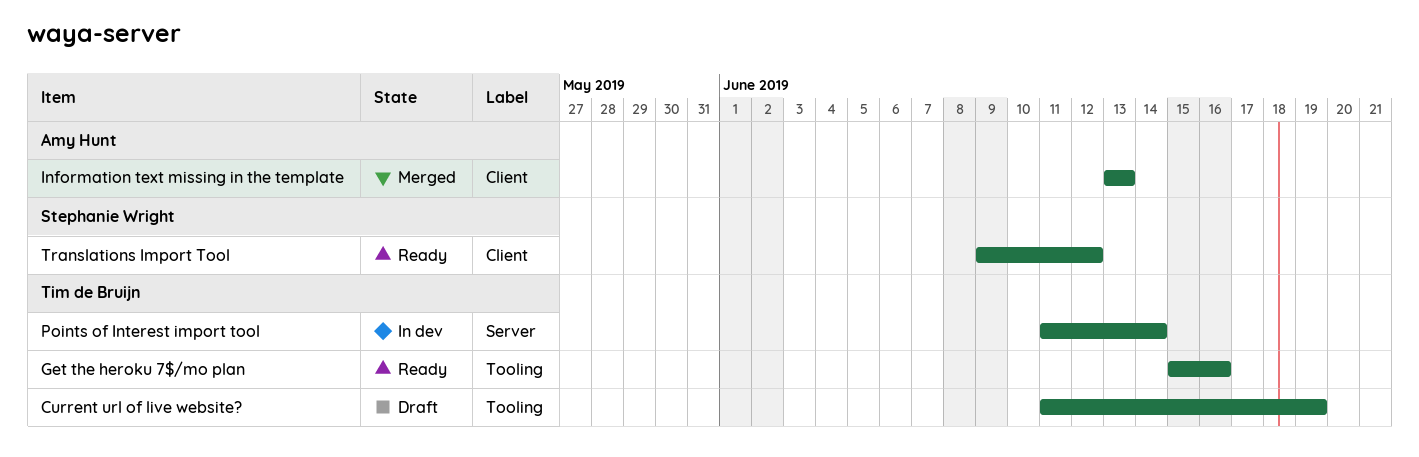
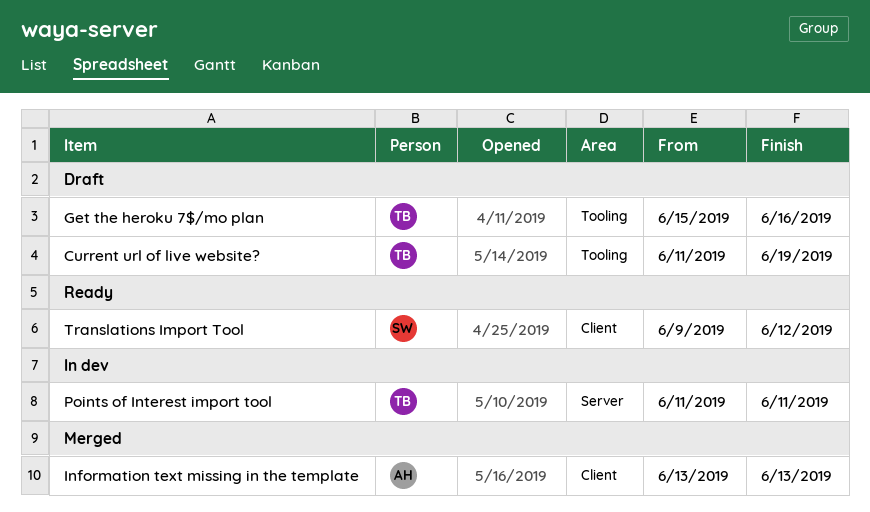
Get the heroku 7$/mo plan, status: Ready -> Draft
Points of Interest import tool, due: Jun 14 -> Jun 11

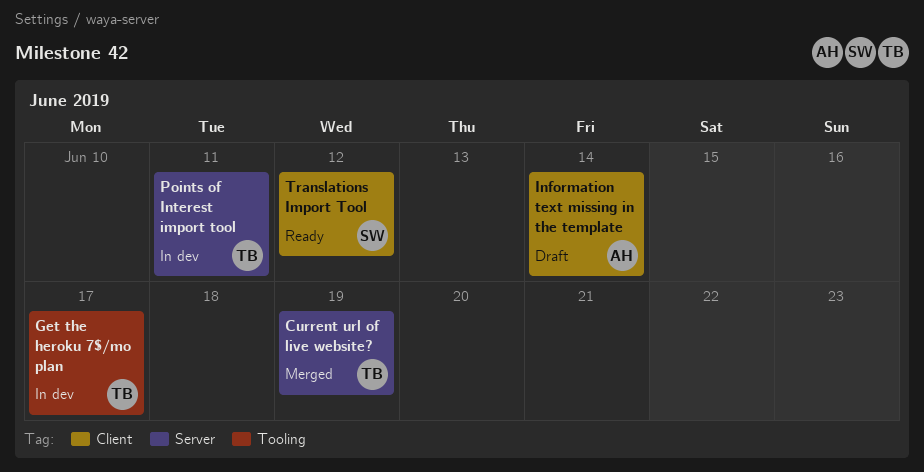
Current url of live website?, status: Draft -> Merged
Current url of live website?, label: Tooling -> Server
Get the heroku 7$/mo plan, status: Draft -> In dev
Get the heroku 7$/mo plan, due: Jun 16 -> Jun 17
Information text missing in the template, status: Merged -> Draft
Information text missing in the template, due: Jun 13 -> Jun 14

